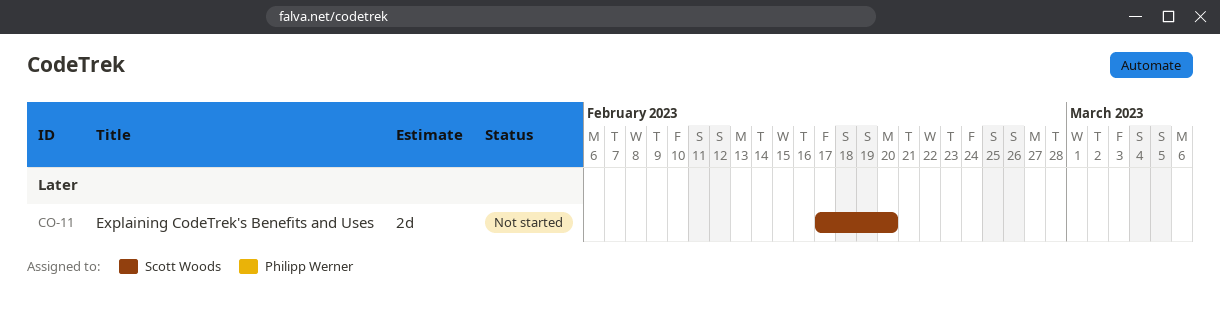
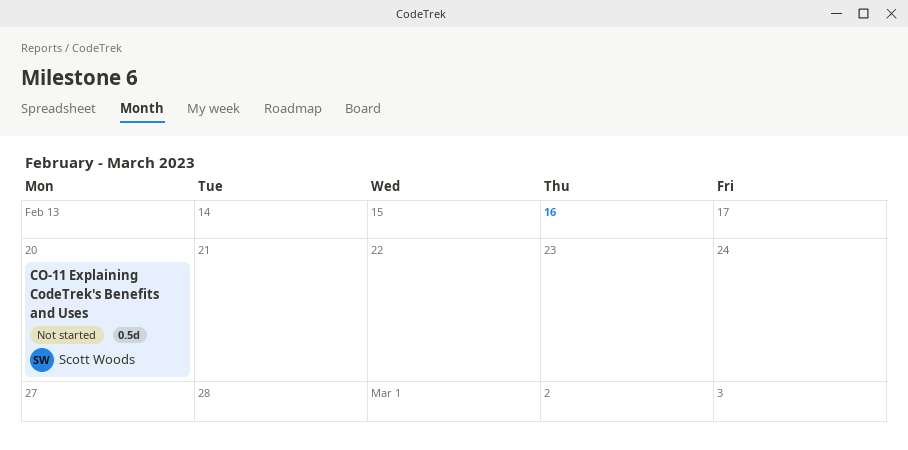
CO-11, estimate: 2d -> 0.5d

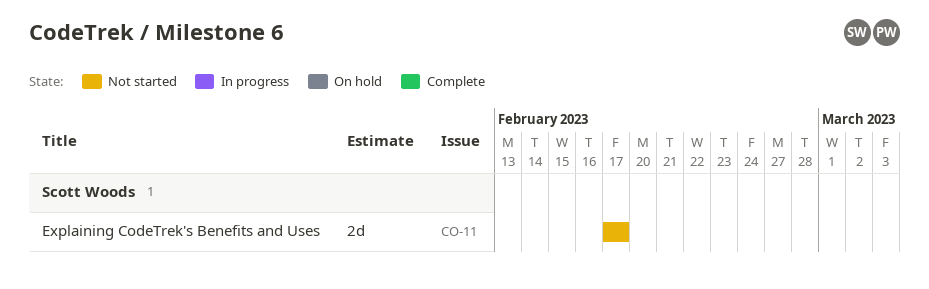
CO-11, estimate: 0.5d -> 2d
CO-11, due: Feb 20 -> Feb 17

